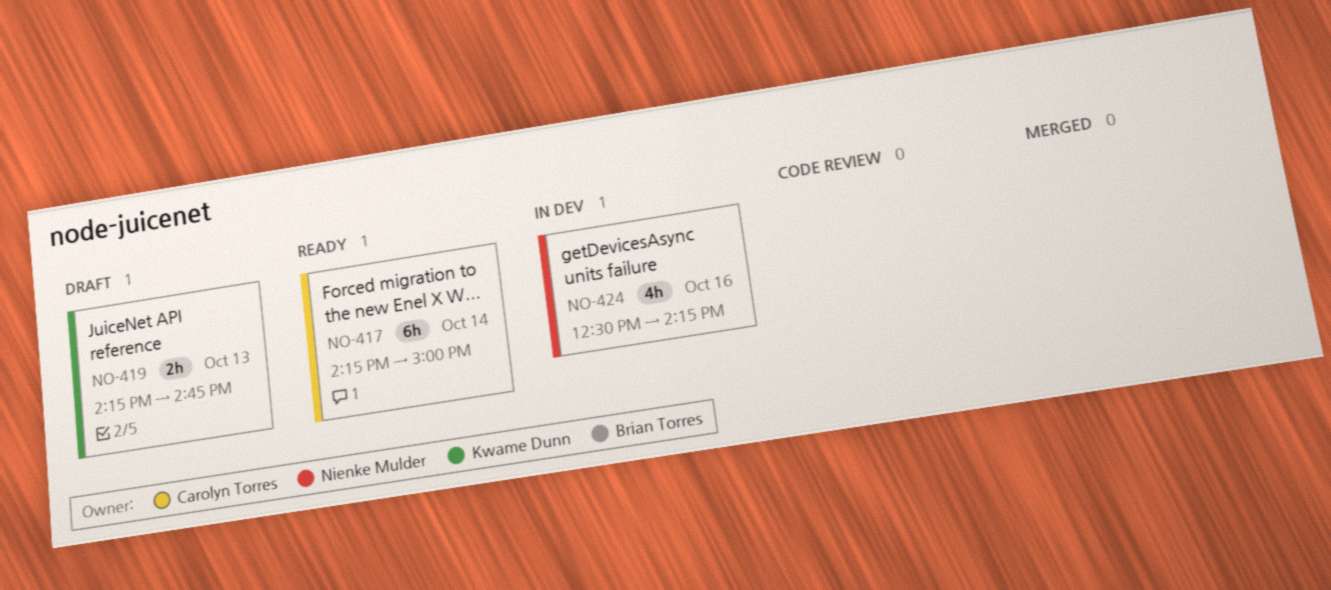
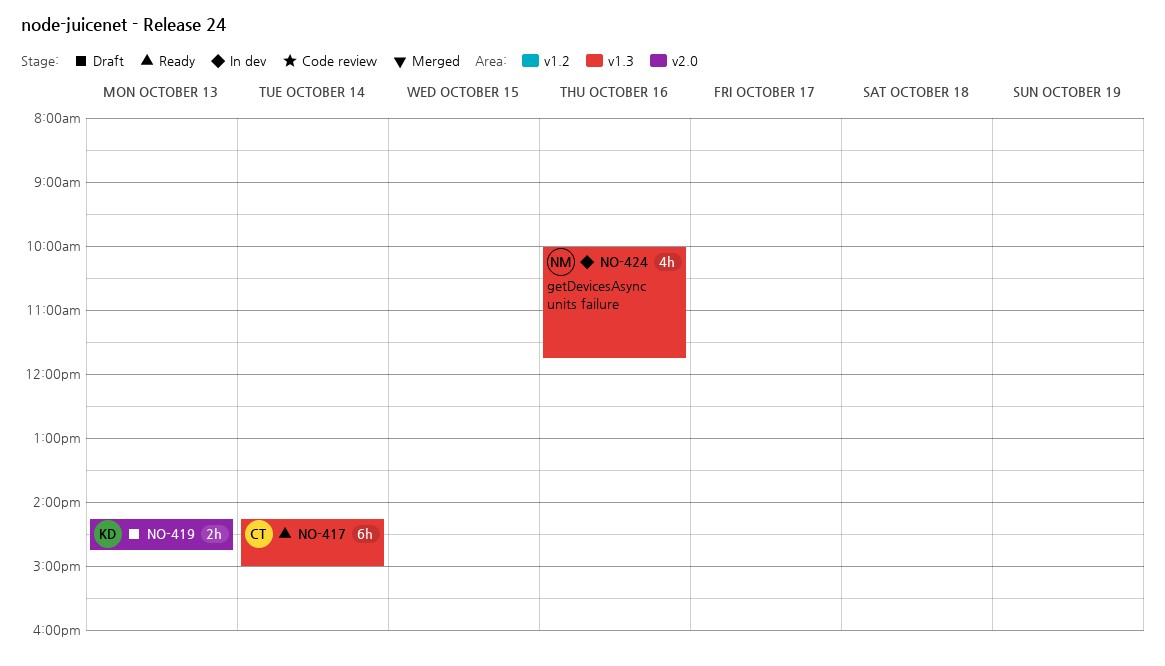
NO-424, begins: 12:30 -> 10:00
NO-424, ends: 14:15 -> 11:45

